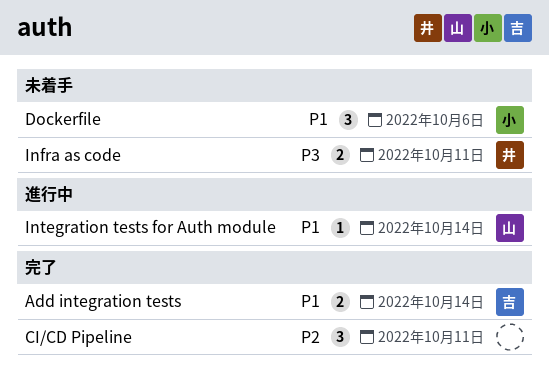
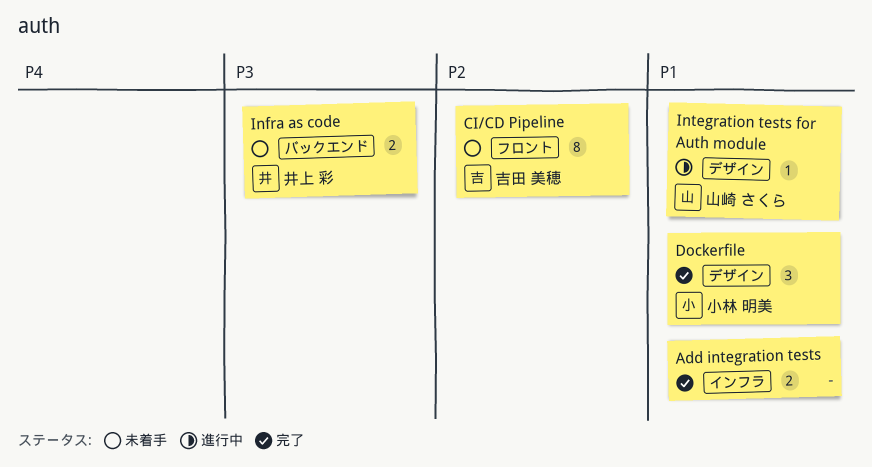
Add integration tests, owner: 吉田 美穂 -> none
CI/CD Pipeline, status: 完了 -> 未着手
CI/CD Pipeline, owner: none -> 吉田 美穂
CI/CD Pipeline, estimate: 3 -> 8
Dockerfile, status: 未着手 -> 完了

